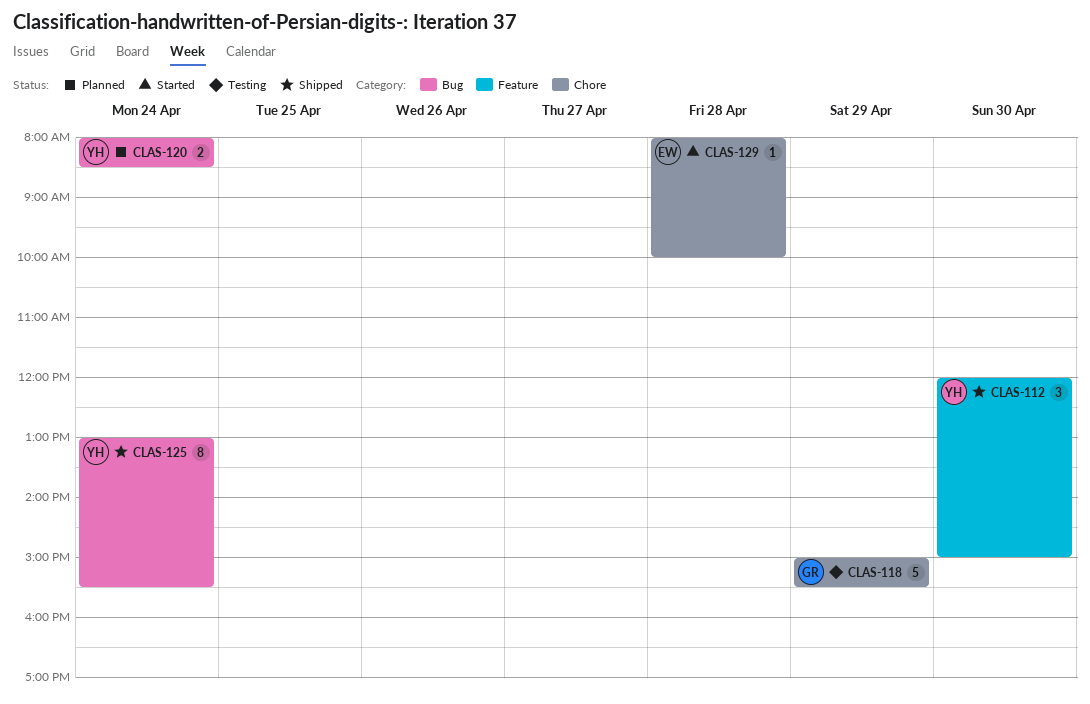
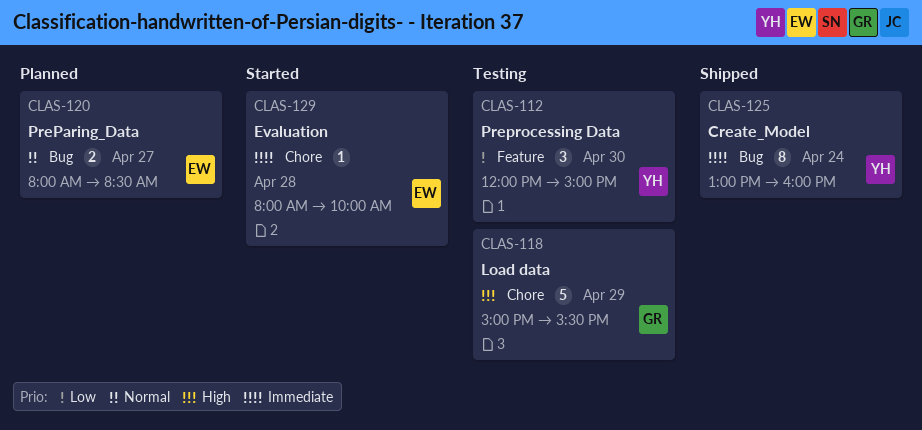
CLAS-112, status: Shipped -> Testing
CLAS-120, owner: YH -> EW
CLAS-120, day: Apr 24 -> Apr 27
CLAS-125, ends: 15:30 -> 16:00

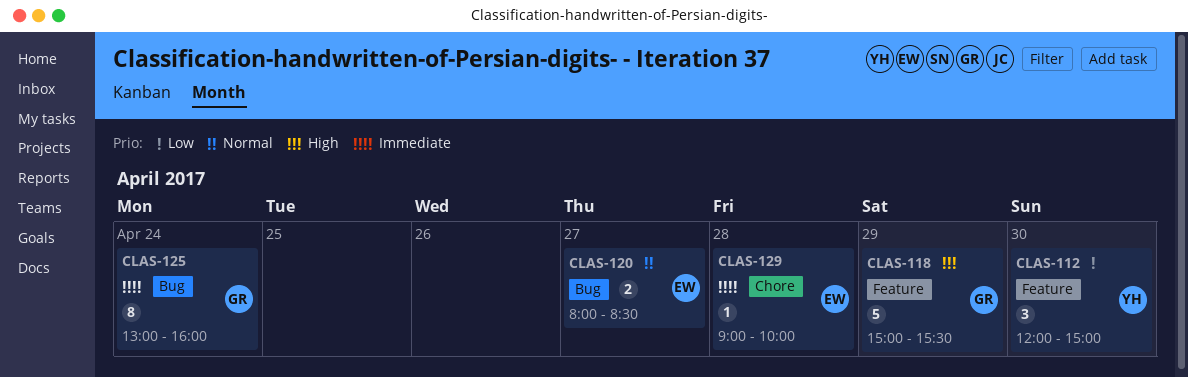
CLAS-118, label: Chore -> Feature
CLAS-125, owner: YH -> GR
CLAS-129, begins: 08:00 -> 09:00

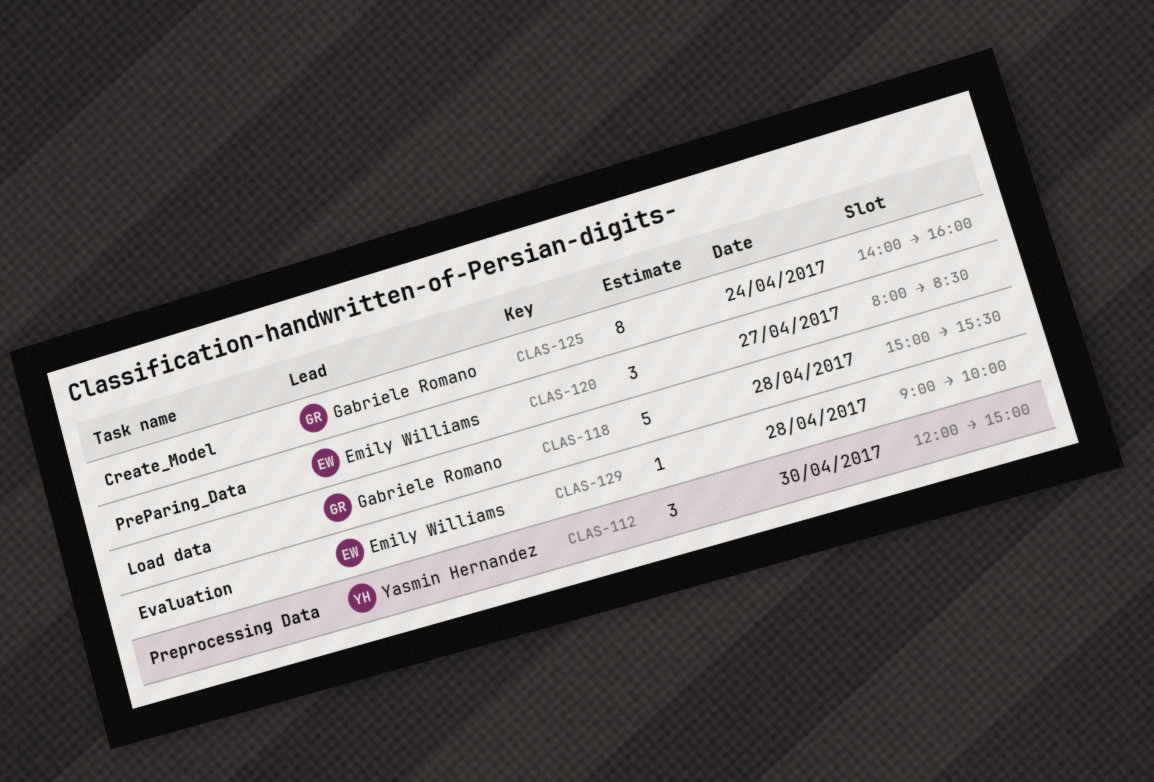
CLAS-118, day: Apr 29 -> Apr 28
CLAS-120, estimate: 2 -> 3
CLAS-125, begins: 13:00 -> 14:00

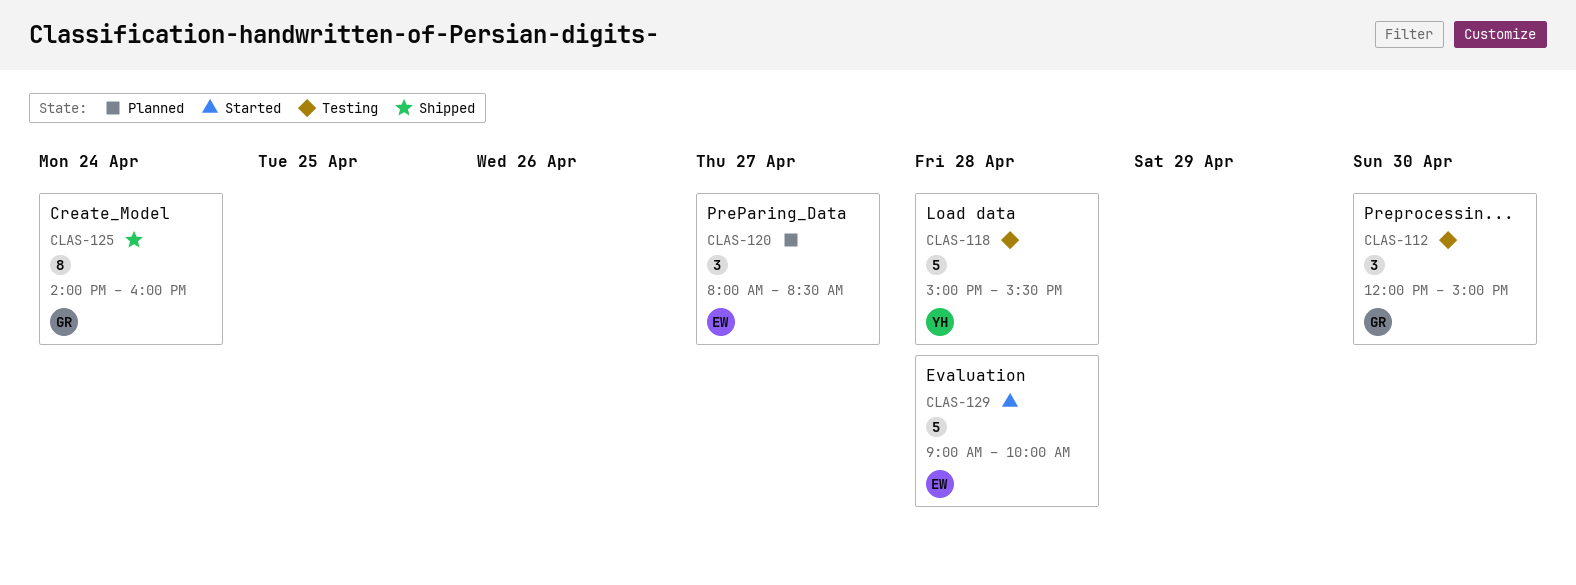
CLAS-112, owner: Yasmin Hernandez -> Gabriele Romano
CLAS-118, owner: Gabriele Romano -> Yasmin Hernandez
CLAS-129, estimate: 1 -> 5

